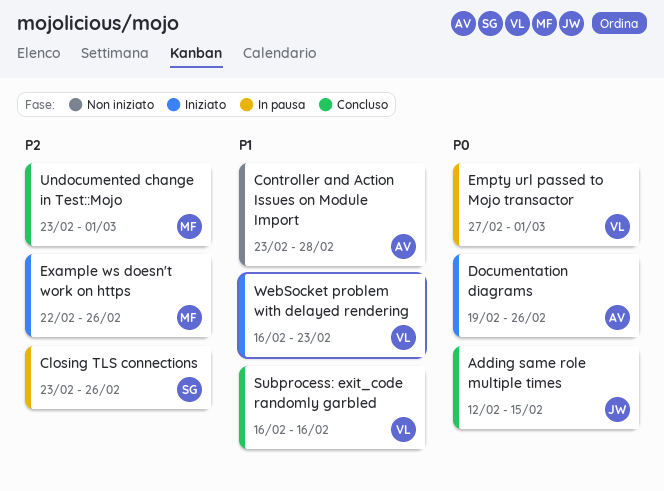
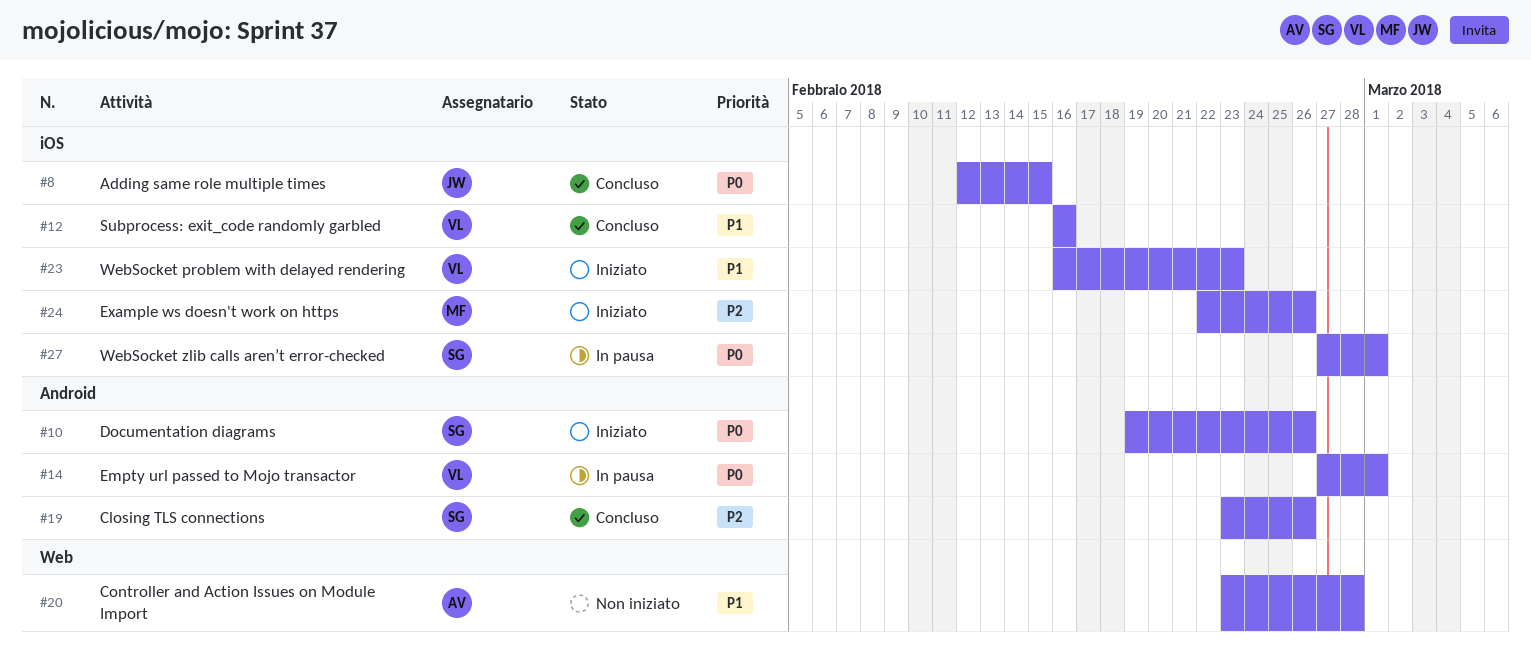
Closing TLS connections, status: In pausa -> Concluso
Documentation diagrams, owner: AV -> SG
Undocumented change in Test::Mojo: present -> none
WebSocket zlib calls aren’t error-checked: none -> present

